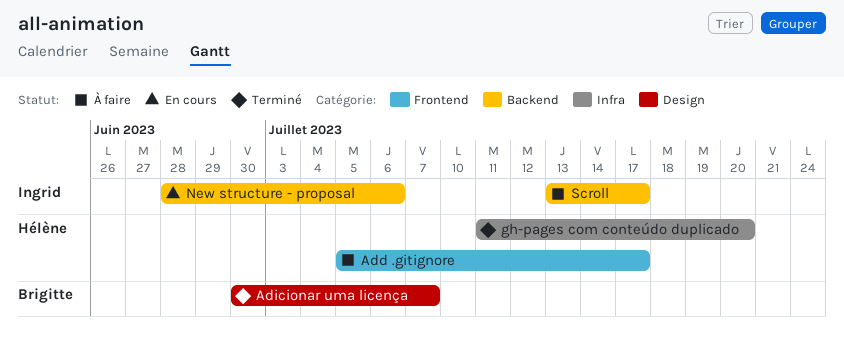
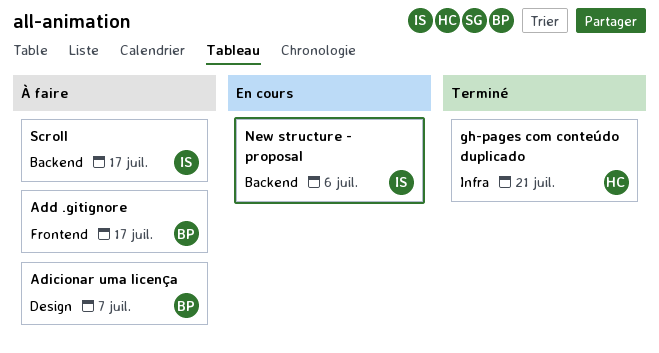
Add .gitignore, owner: Hélène -> Brigitte
Adicionar uma licença, status: Terminé -> À faire
gh-pages com conteúdo duplicado, due: Jul 20 -> Jul 21

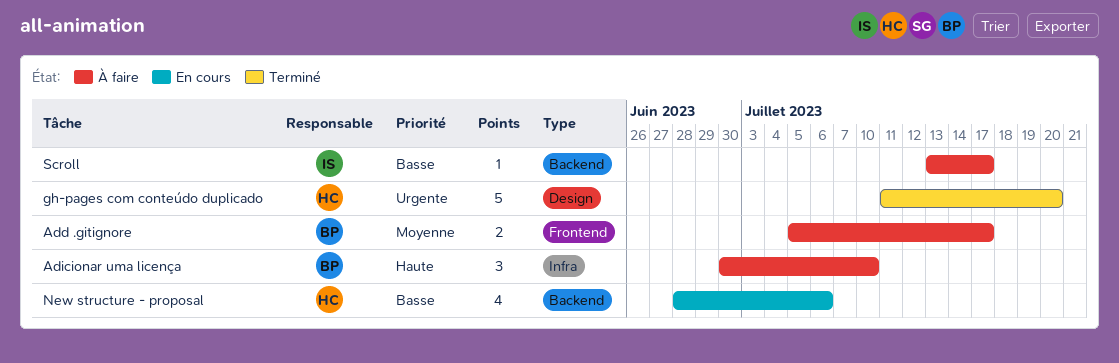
Adicionar uma licença, label: Design -> Infra
Adicionar uma licença, due: Jul 7 -> Jul 10
gh-pages com conteúdo duplicado, label: Infra -> Design
gh-pages com conteúdo duplicado, due: Jul 21 -> Jul 20
New structure - proposal, owner: IS -> HC

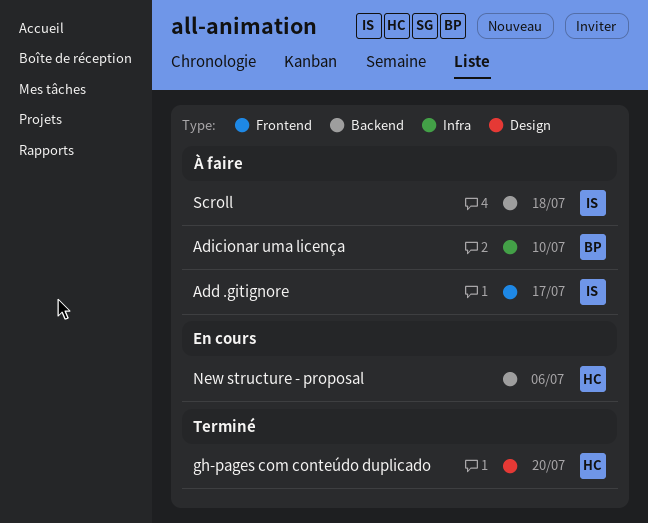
Add .gitignore, owner: BP -> IS
Scroll, due: Jul 17 -> Jul 18

